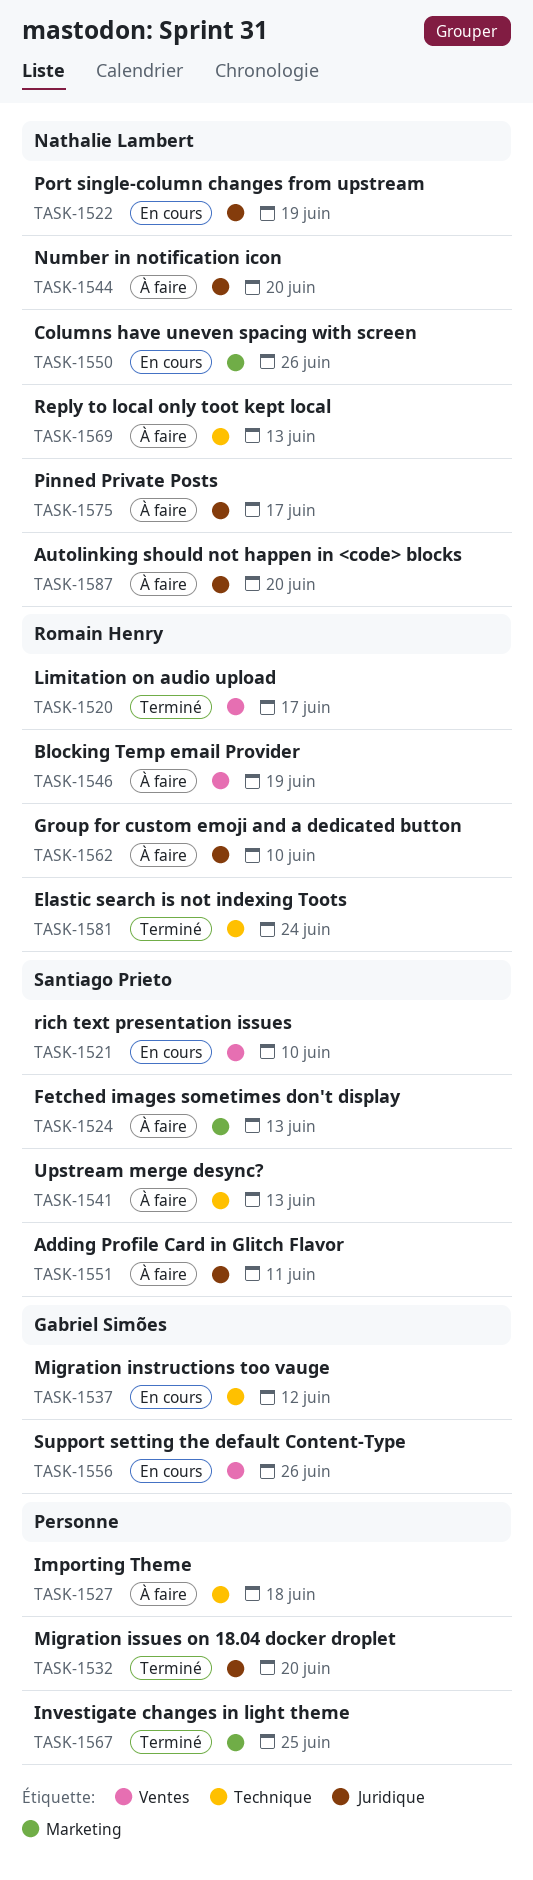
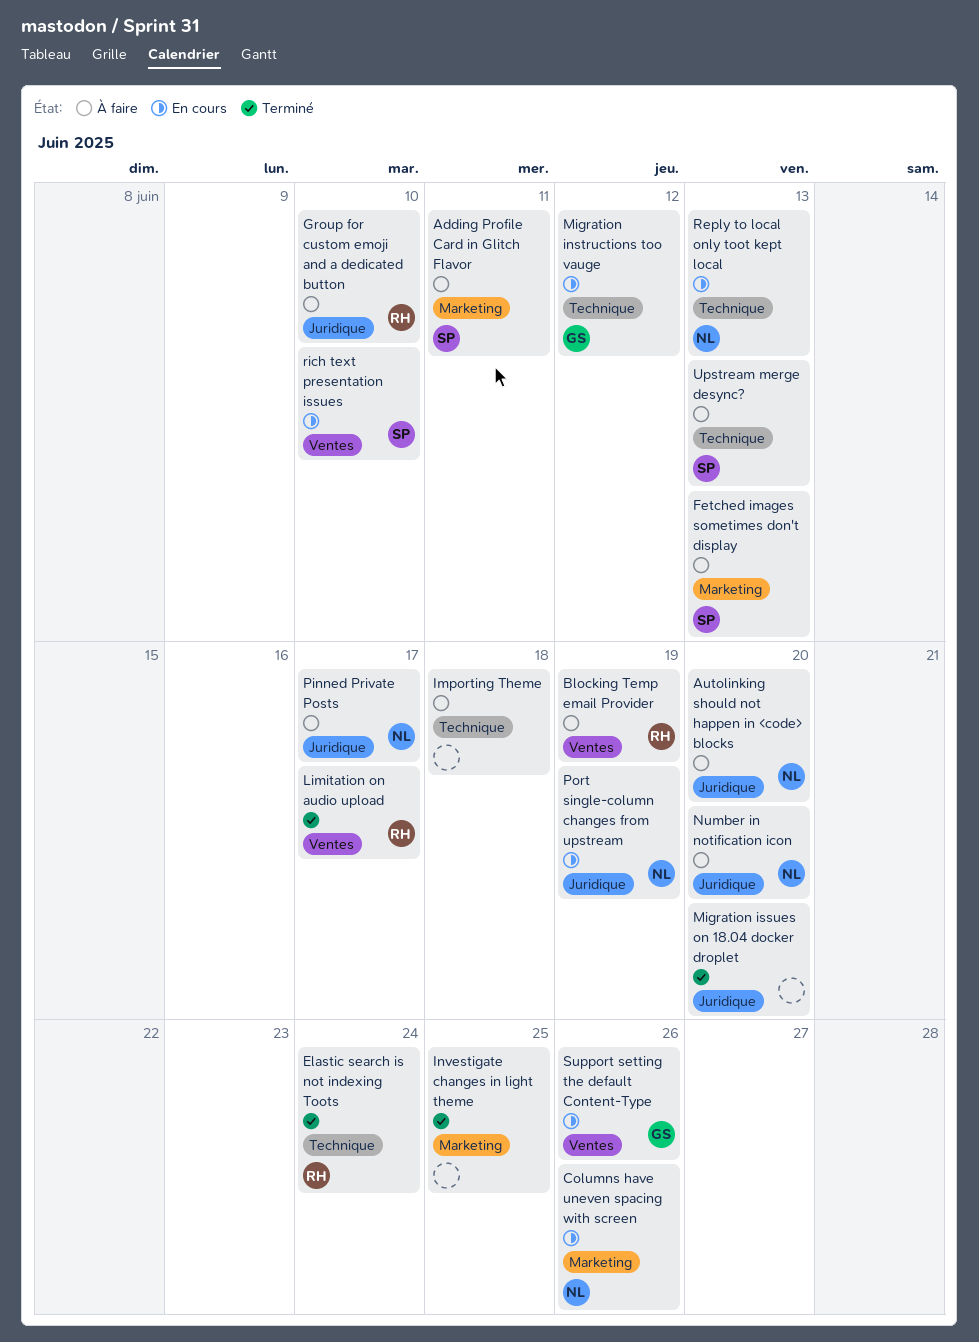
Adding Profile Card in Glitch Flavor, label: Juridique -> Marketing
Reply to local only toot kept local, status: À faire -> En cours

